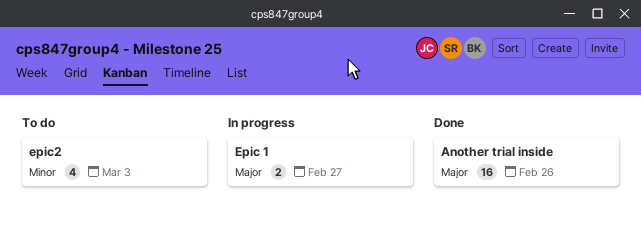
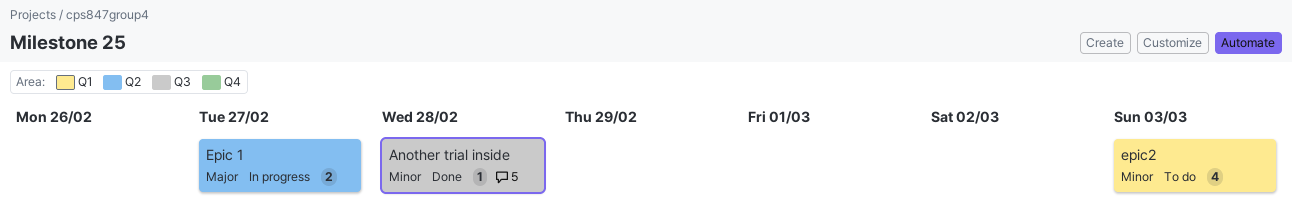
Another trial inside, priority: Major -> Minor
Another trial inside, estimate: 16 -> 1
Another trial inside, due: Feb 26 -> Feb 28

